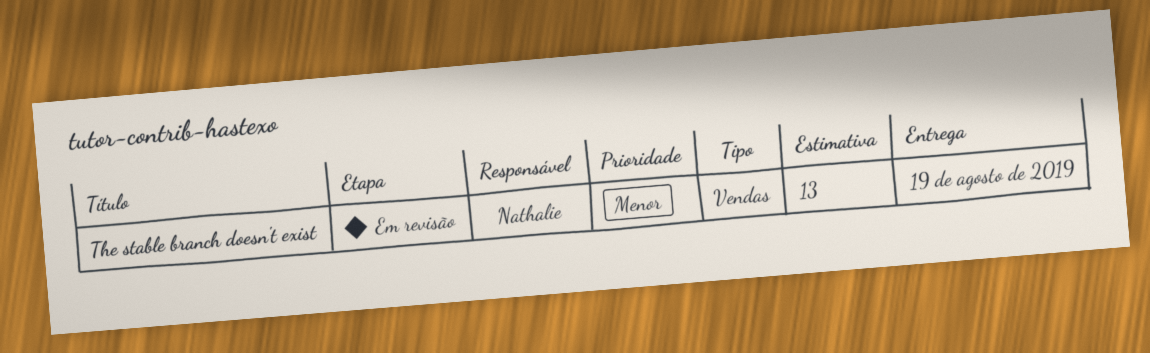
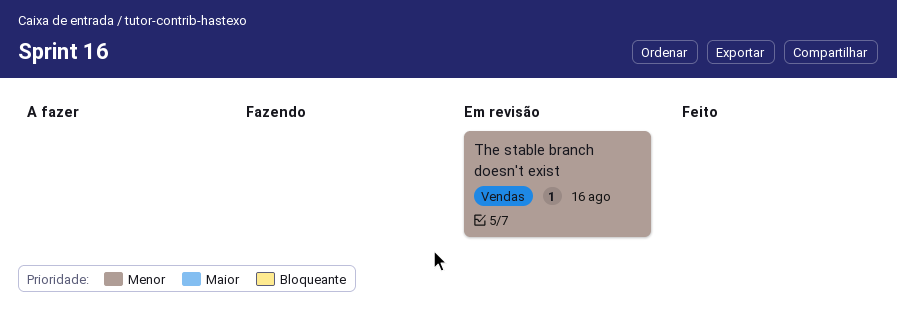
The stable branch doesn't exist, estimate: 13 -> 1
The stable branch doesn't exist, due: Aug 19 -> Aug 16

